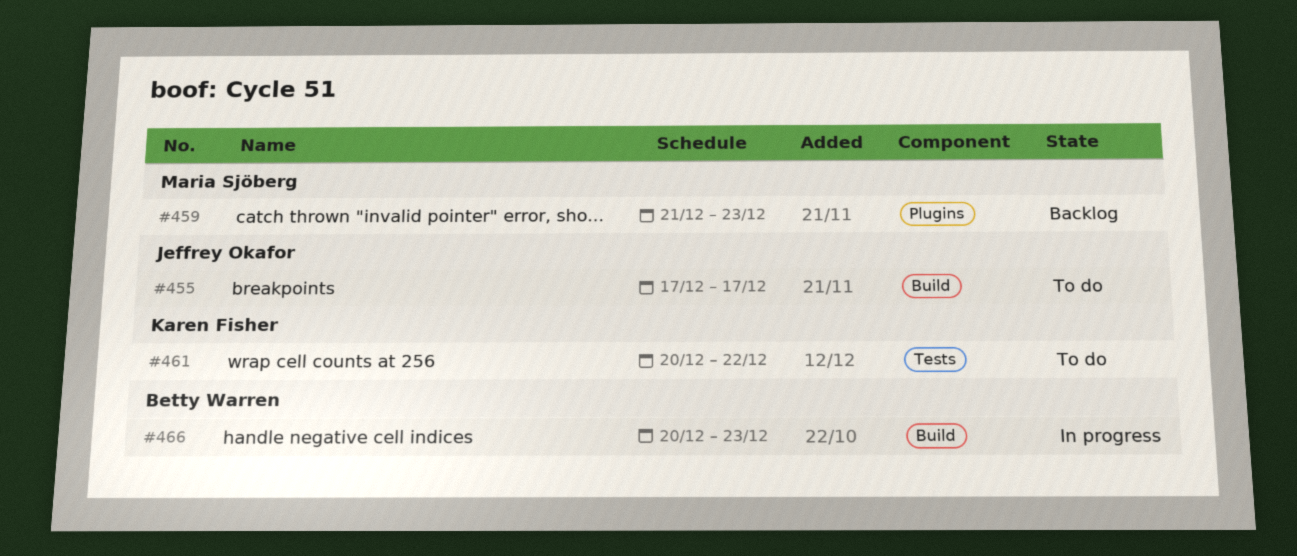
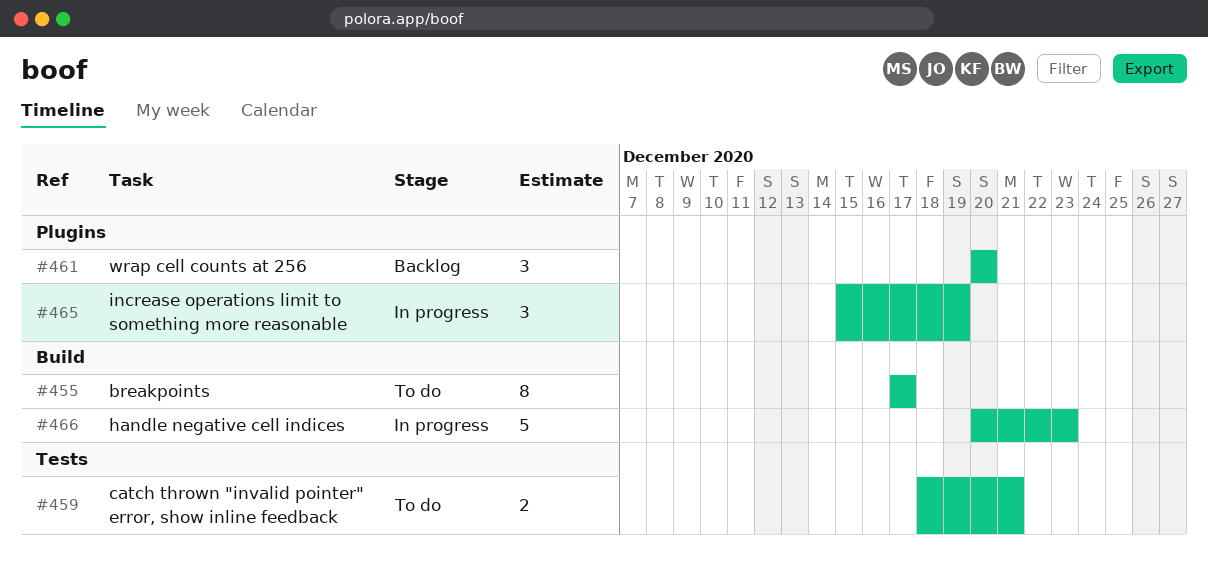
#459, status: Backlog -> To do
#459, label: Plugins -> Tests
#459, start: Dec 21 -> Dec 18
#459, due: Dec 23 -> Dec 21
#461, status: To do -> Backlog
#461, label: Tests -> Plugins
#461, due: Dec 22 -> Dec 20
#465: none -> present

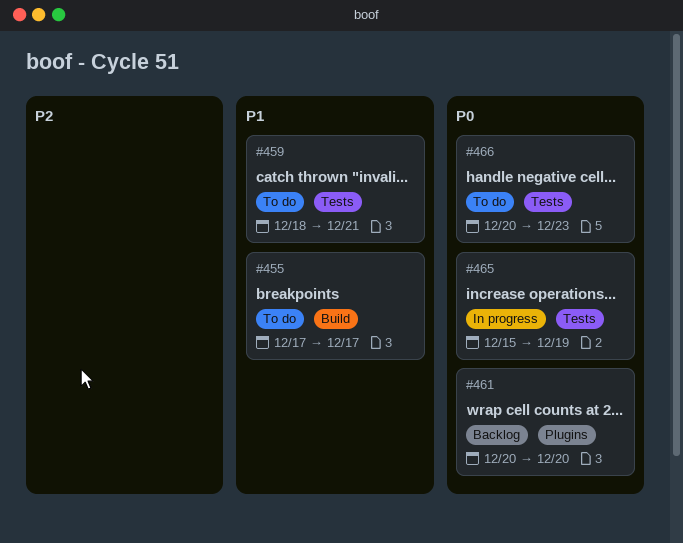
#465, label: Plugins -> Tests
#466, status: In progress -> To do
#466, label: Build -> Tests

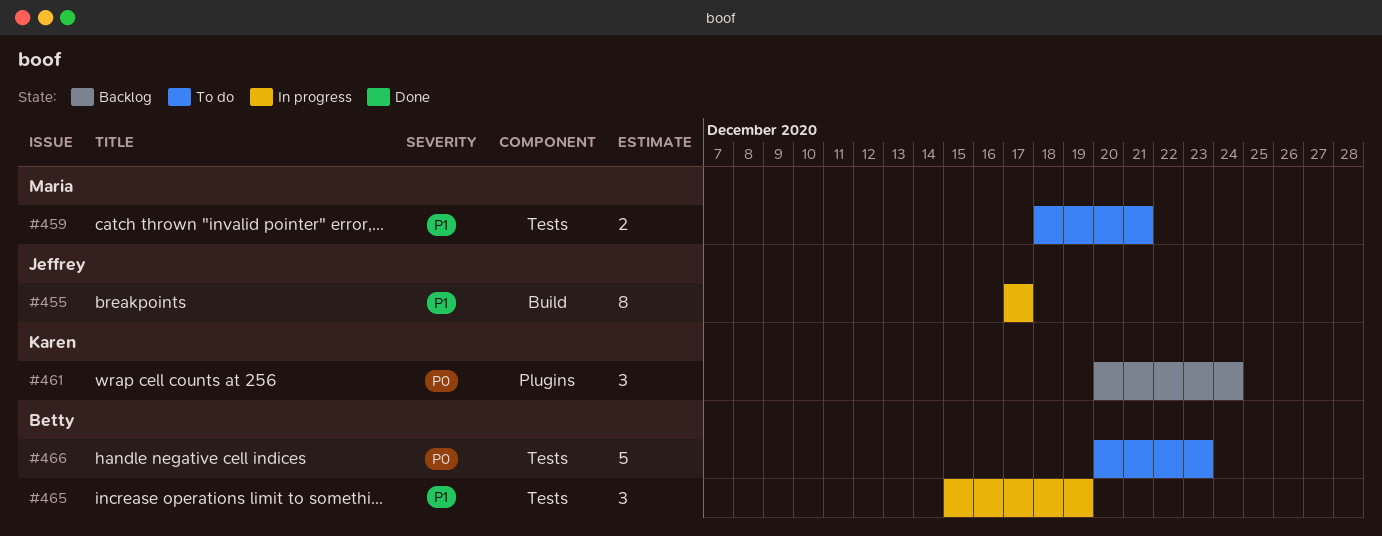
#455, status: To do -> In progress
#461, due: Dec 20 -> Dec 24
#465, priority: P0 -> P1

